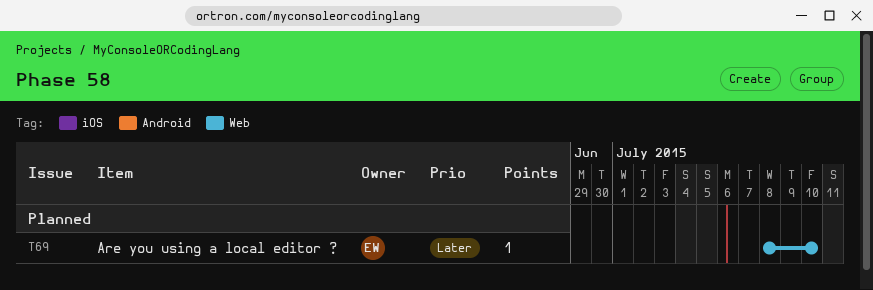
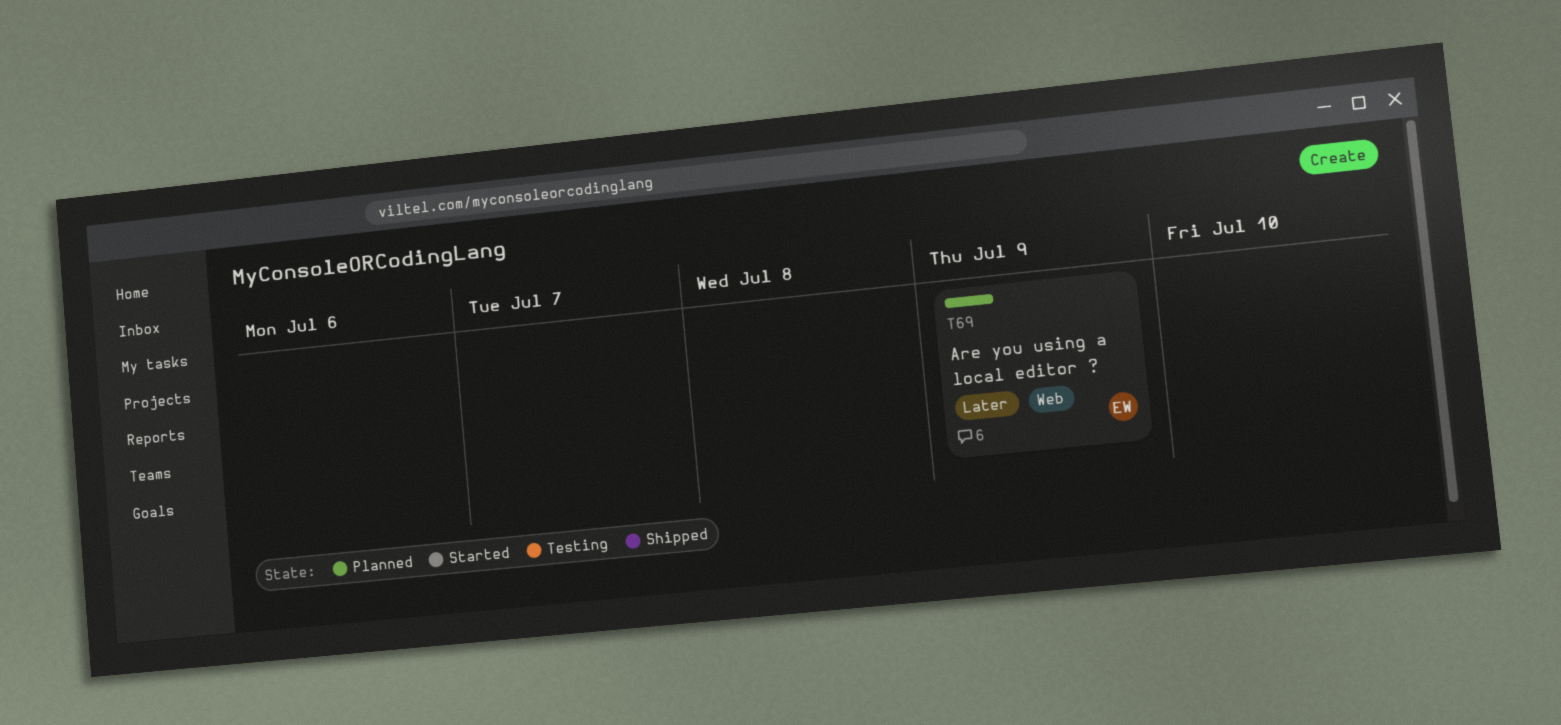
T69, due: Jul 10 -> Jul 9

